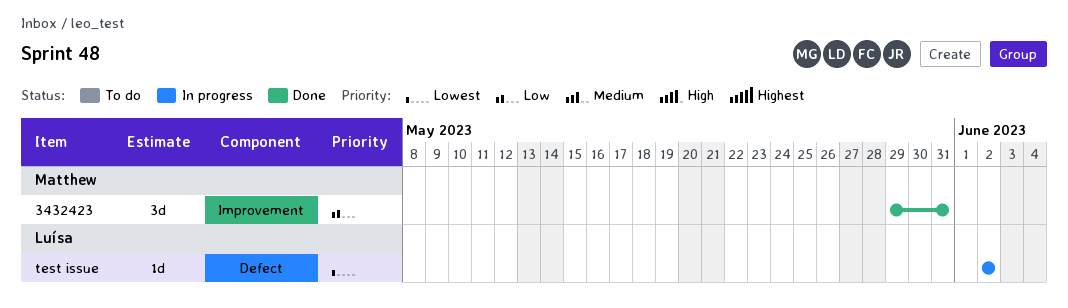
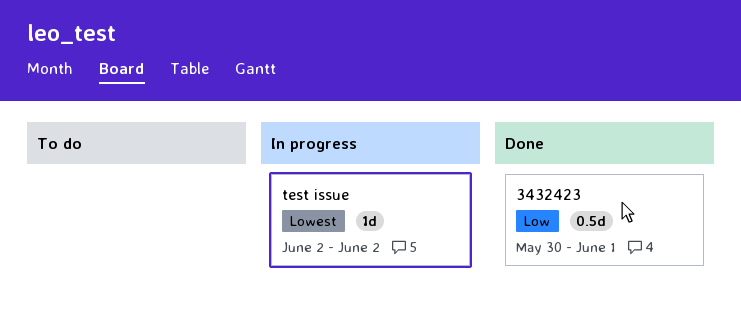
3432423, estimate: 3d -> 0.5d
3432423, start: May 29 -> May 30
3432423, due: May 31 -> Jun 1

